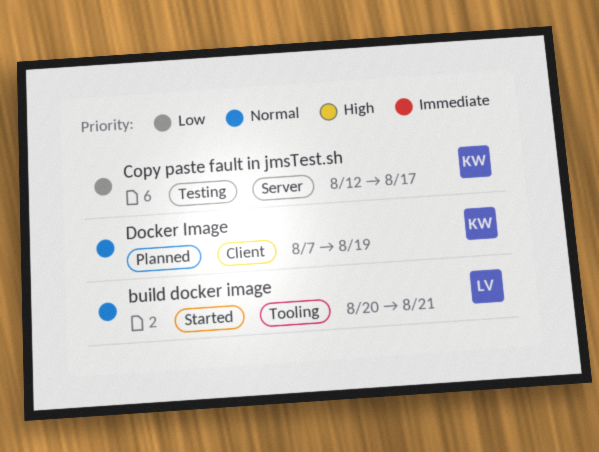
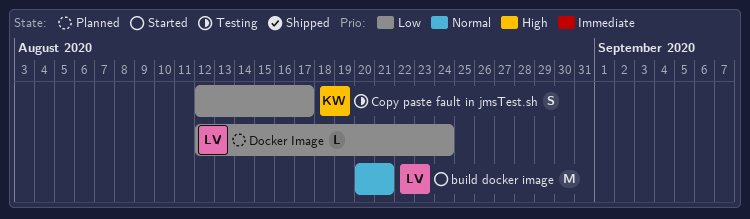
Docker Image, owner: KW -> LV
Docker Image, priority: Normal -> Low
Docker Image, start: Aug 7 -> Aug 12
Docker Image, due: Aug 19 -> Aug 24

